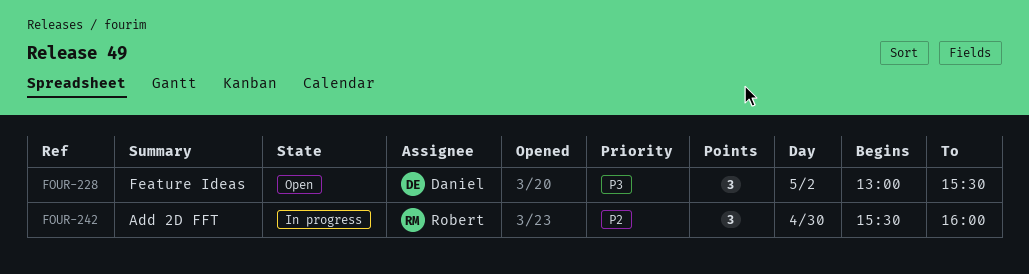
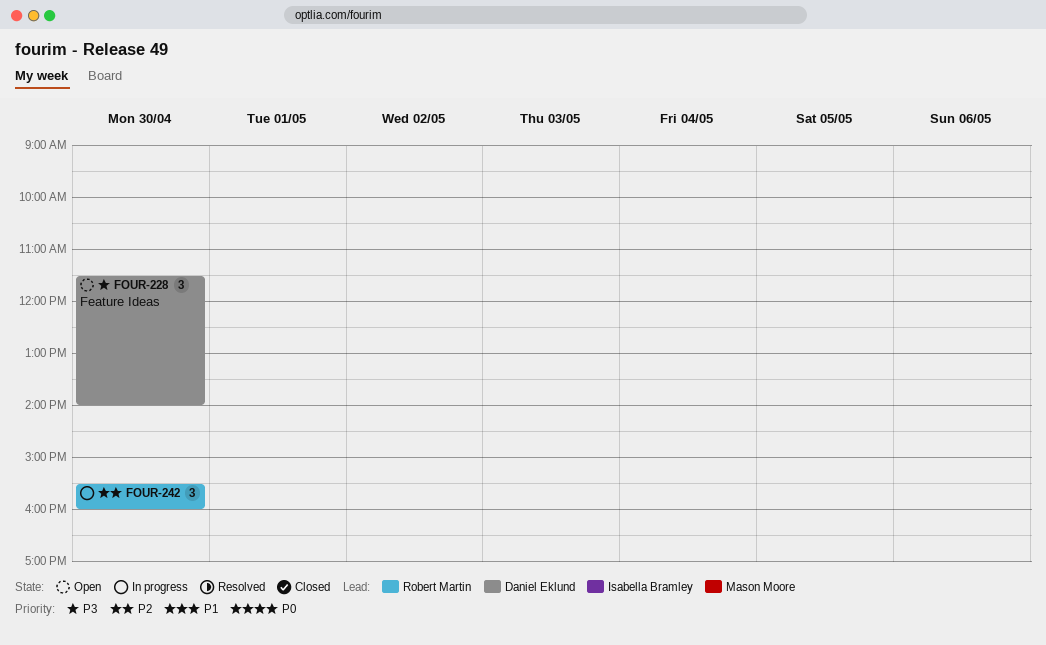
FOUR-228, day: May 2 -> Apr 30
FOUR-228, begins: 13:00 -> 11:30
FOUR-228, ends: 15:30 -> 14:00

